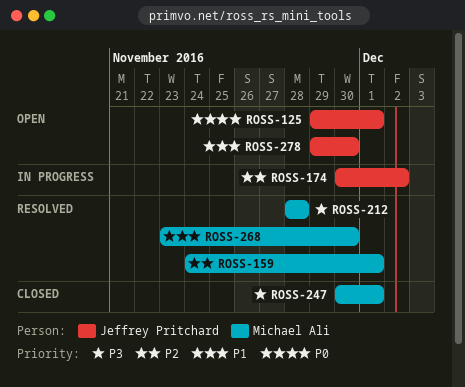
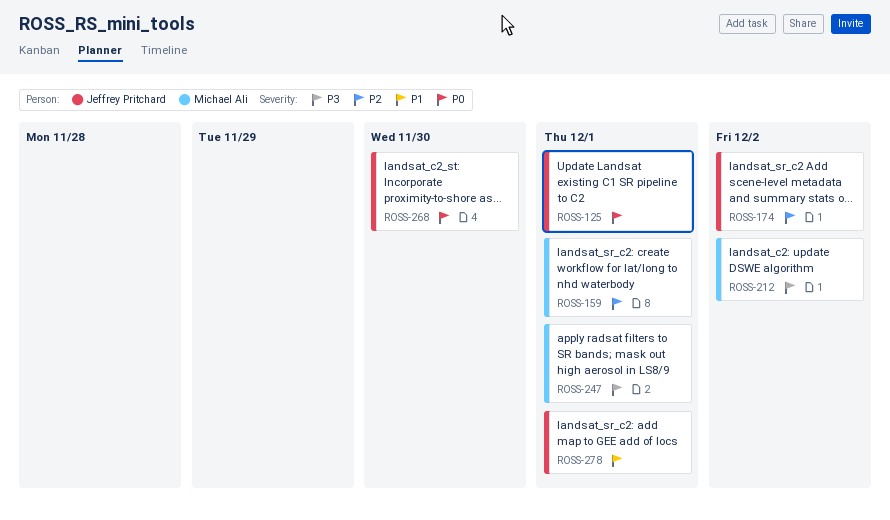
ROSS-212, due: Nov 28 -> Dec 2
ROSS-268, owner: Michael Ali -> Jeffrey Pritchard
ROSS-268, priority: P1 -> P0
ROSS-278, due: Nov 30 -> Dec 1

